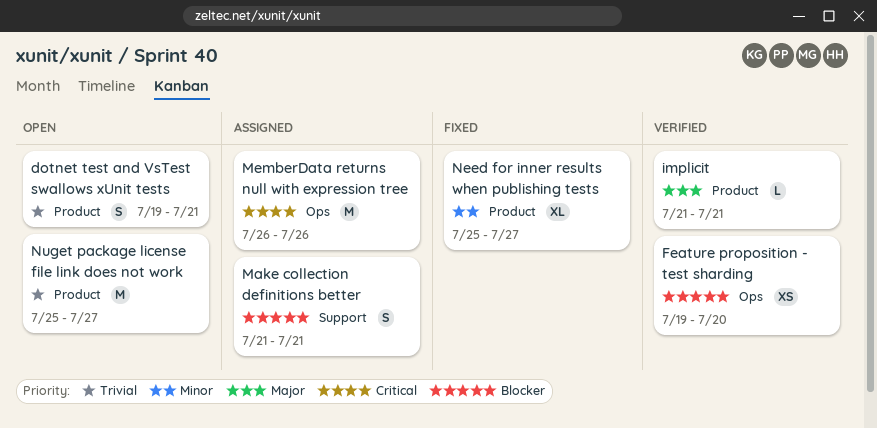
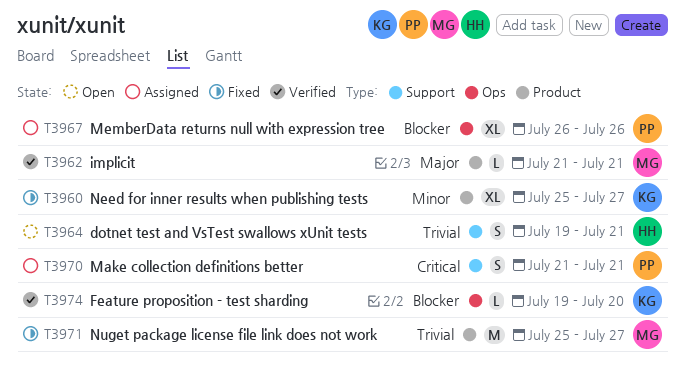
dotnet test and VsTest swallows xUnit tests, label: Product -> Support
Feature proposition - test sharding, estimate: XS -> L
Make collection definitions better, priority: Blocker -> Critical
MemberData returns null with expression tree, priority: Critical -> Blocker
MemberData returns null with expression tree, estimate: M -> XL
Nuget package license file link does not work, status: Open -> Fixed

